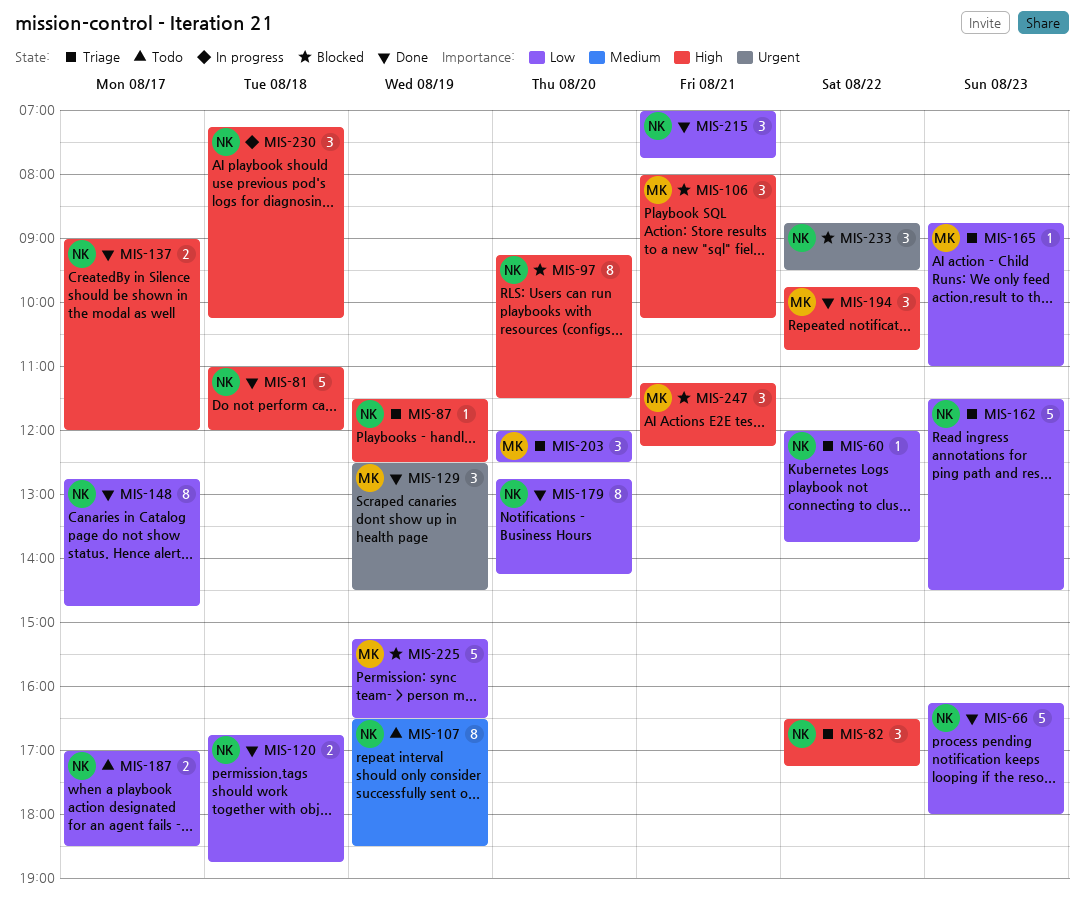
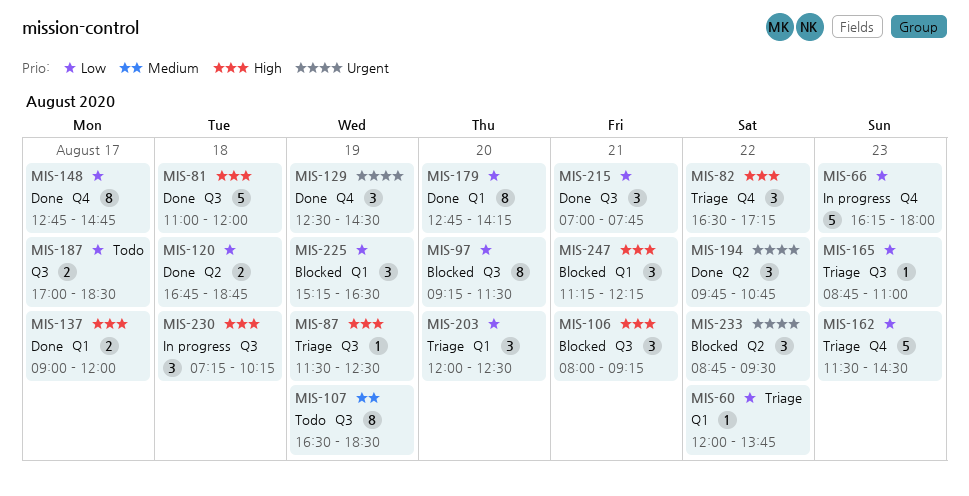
MIS-66, status: Done -> In progress
MIS-97, priority: High -> Low
MIS-106, ends: 10:15 -> 09:15
MIS-194, priority: High -> Urgent
MIS-225, estimate: 5 -> 3

